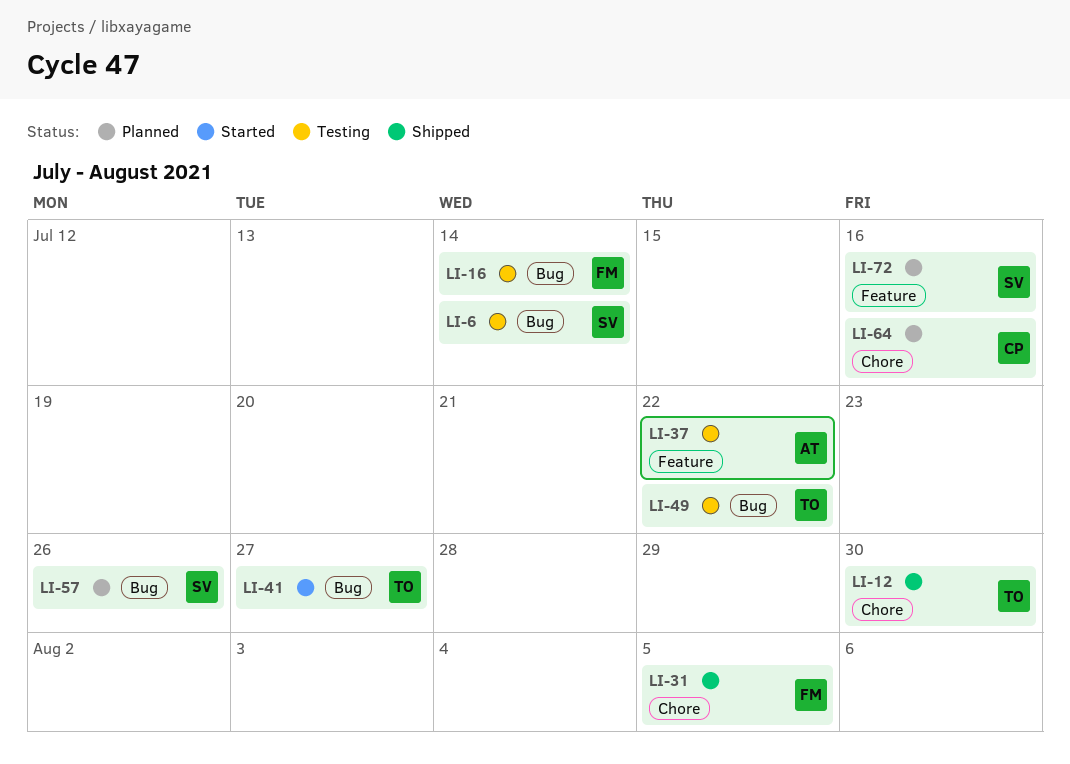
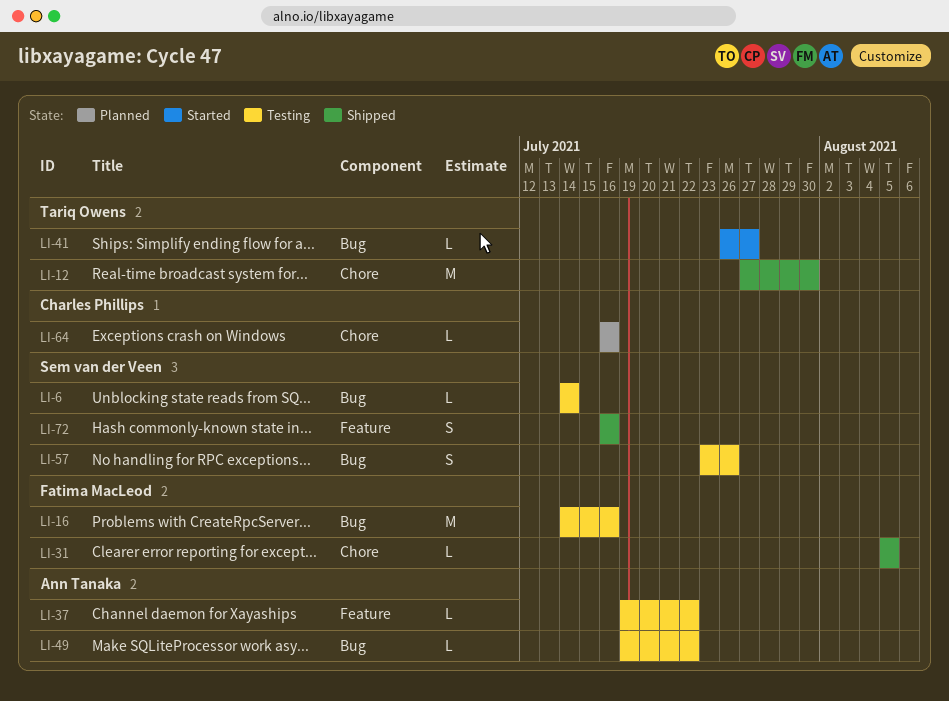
LI-16, due: Jul 14 -> Jul 16
LI-49, owner: Tariq Owens -> Ann Tanaka
LI-57, status: Planned -> Testing
LI-72, status: Planned -> Shipped

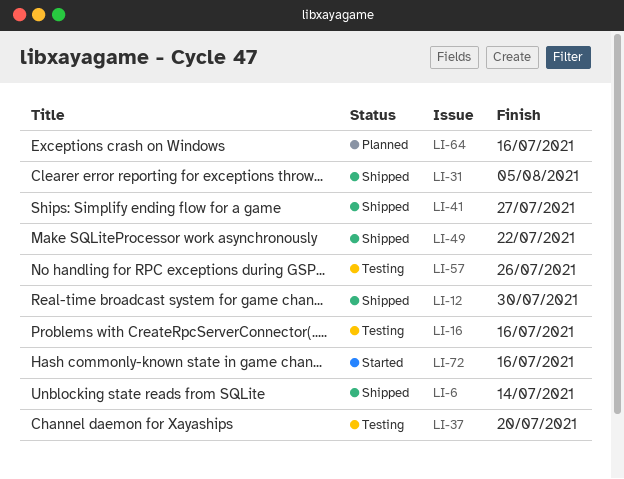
LI-6, status: Testing -> Shipped
LI-37, due: Jul 22 -> Jul 20
LI-41, status: Started -> Shipped
LI-49, status: Testing -> Shipped
LI-72, status: Shipped -> Started

